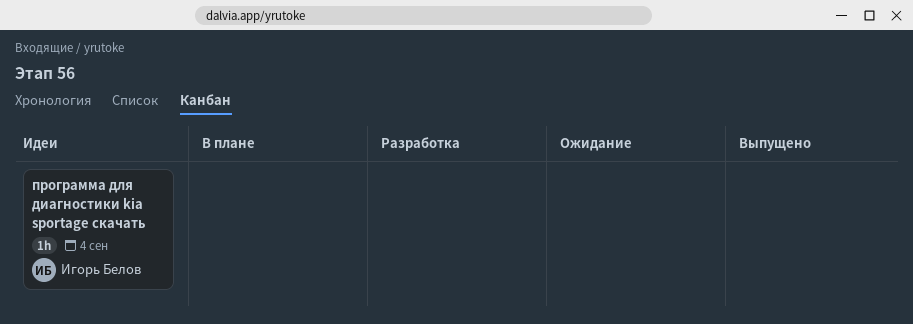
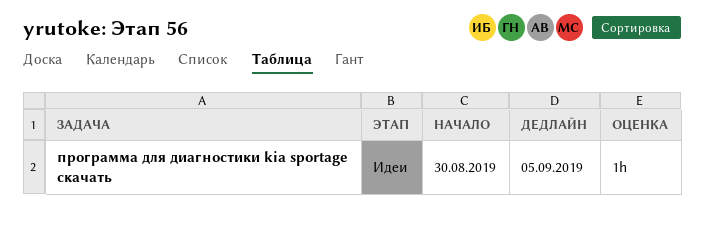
программа для диагностики kia sportage скачать, due: Sep 4 -> Sep 5

